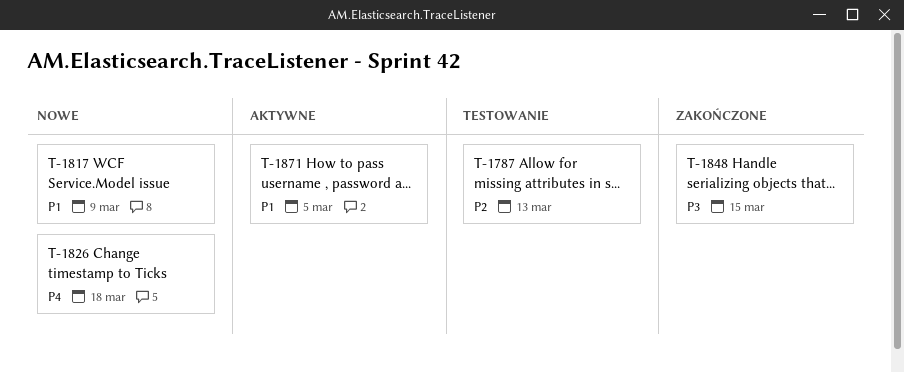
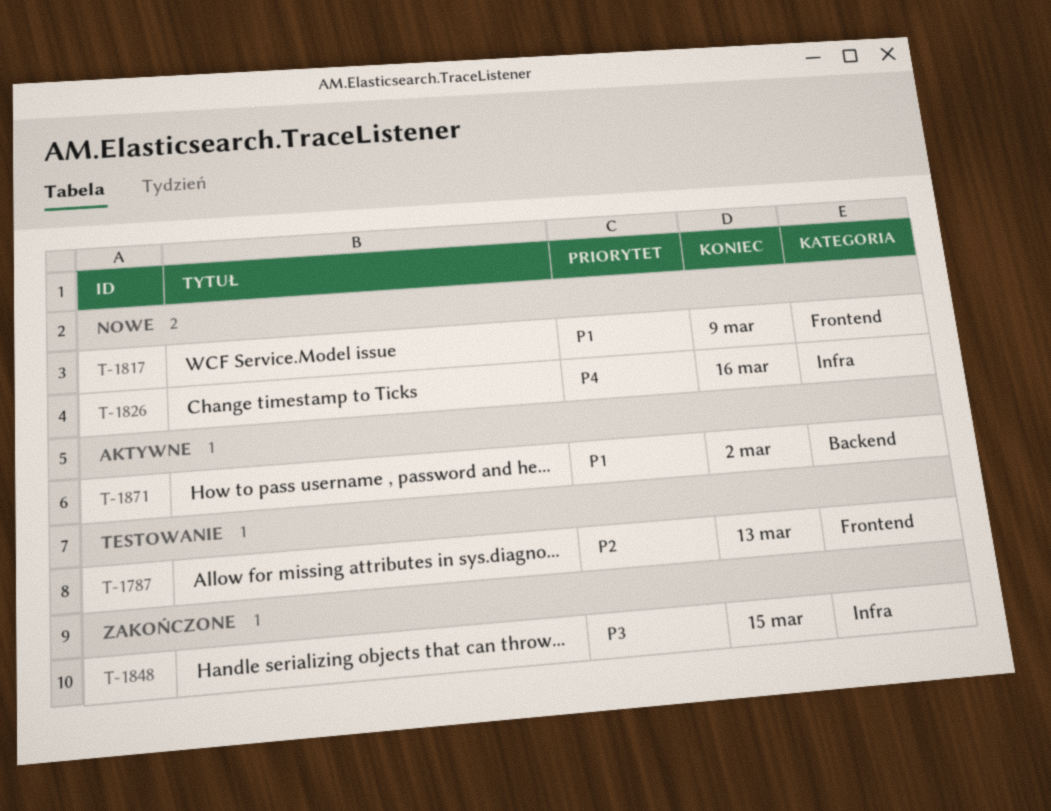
T-1826, due: Mar 18 -> Mar 16
T-1871, due: Mar 5 -> Mar 2

